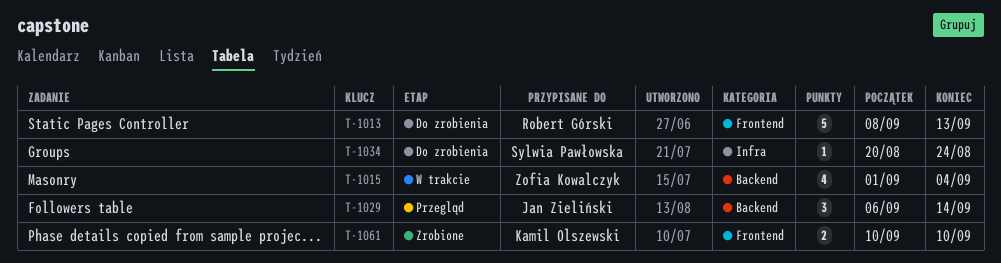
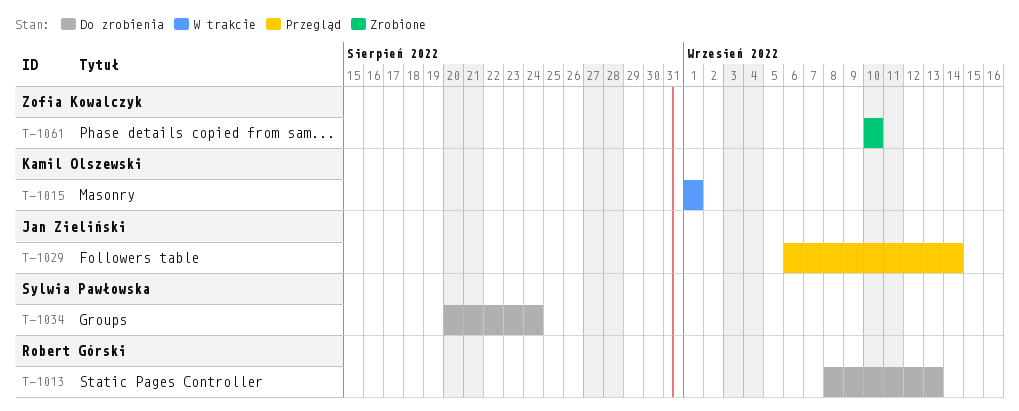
T-1015, owner: Zofia Kowalczyk -> Kamil Olszewski
T-1015, due: Sep 4 -> Sep 1
T-1061, owner: Kamil Olszewski -> Zofia Kowalczyk

